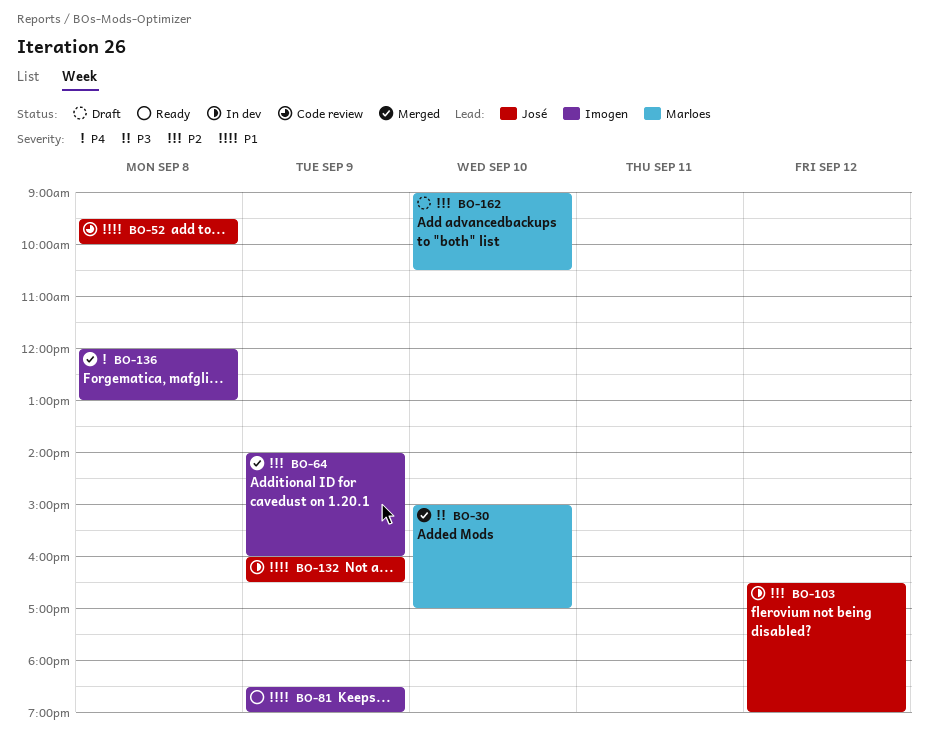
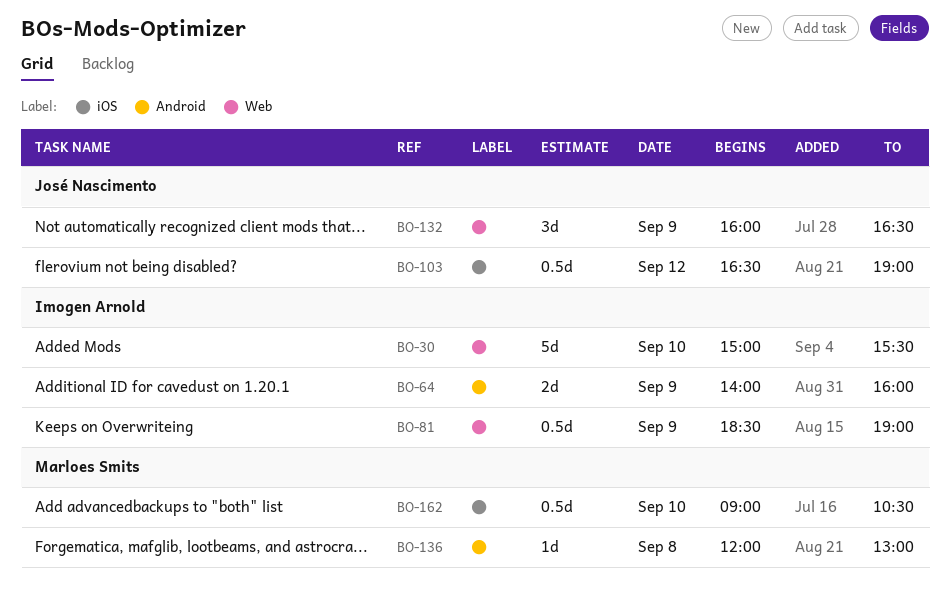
BO-30, owner: Marloes Smits -> Imogen Arnold
BO-30, ends: 17:00 -> 15:30
BO-52: present -> none
BO-136, owner: Imogen Arnold -> Marloes Smits

